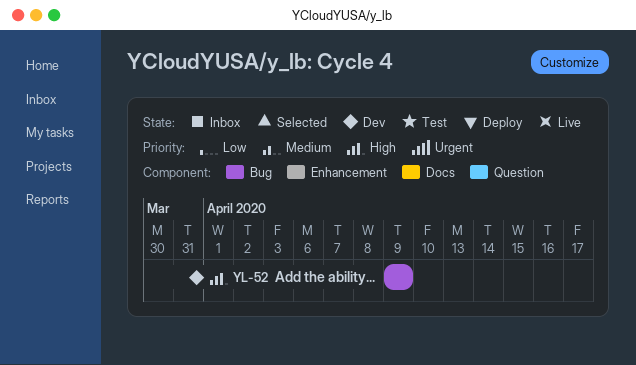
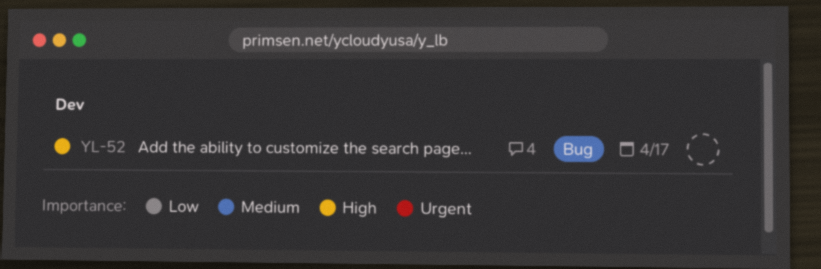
YL-52, due: Apr 9 -> Apr 17

